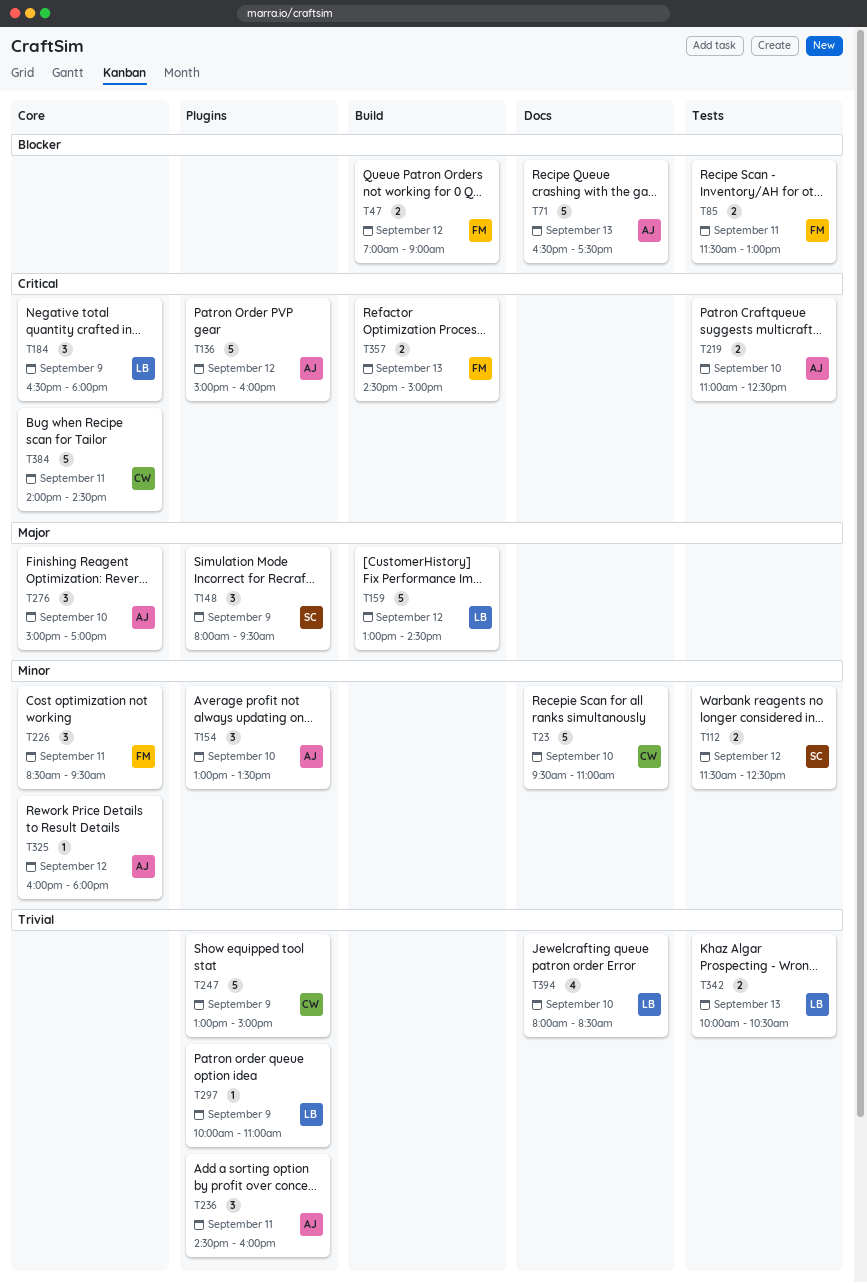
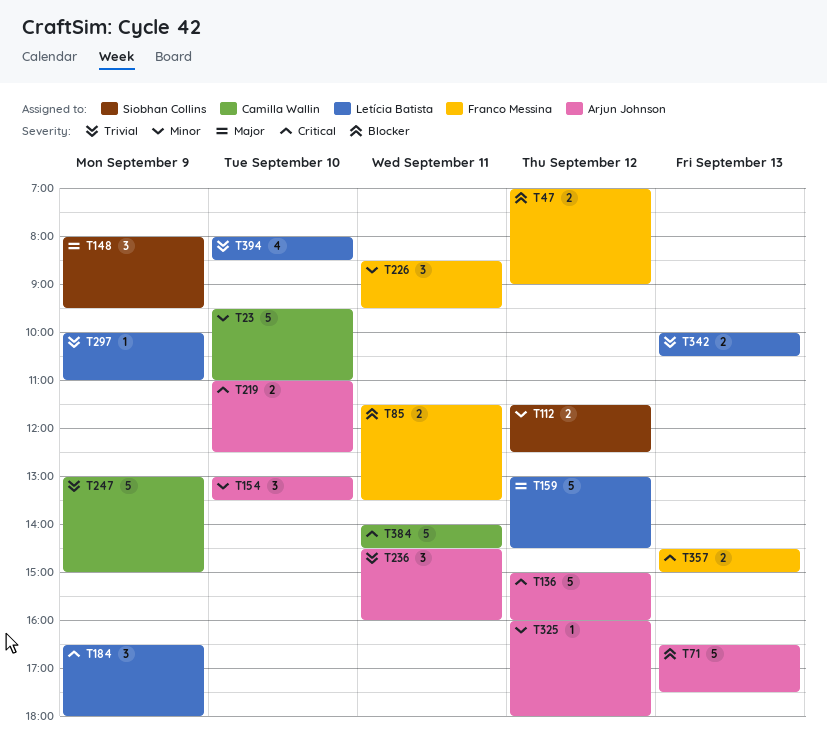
T85, ends: 13:00 -> 13:30
T276: present -> none

